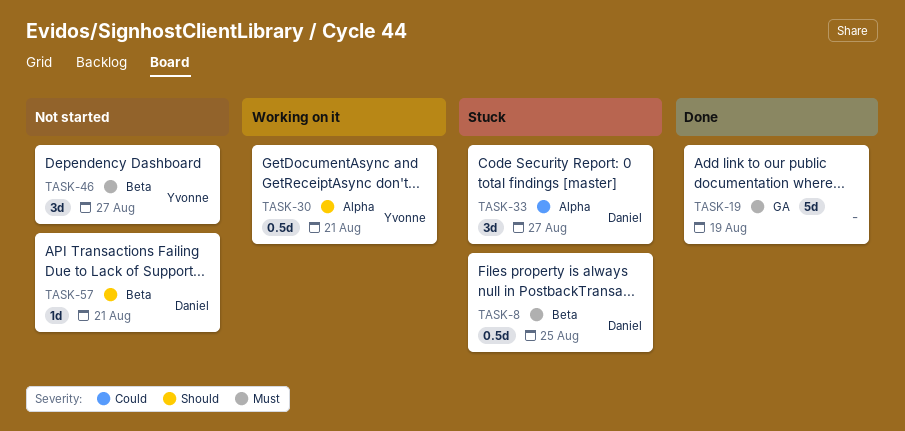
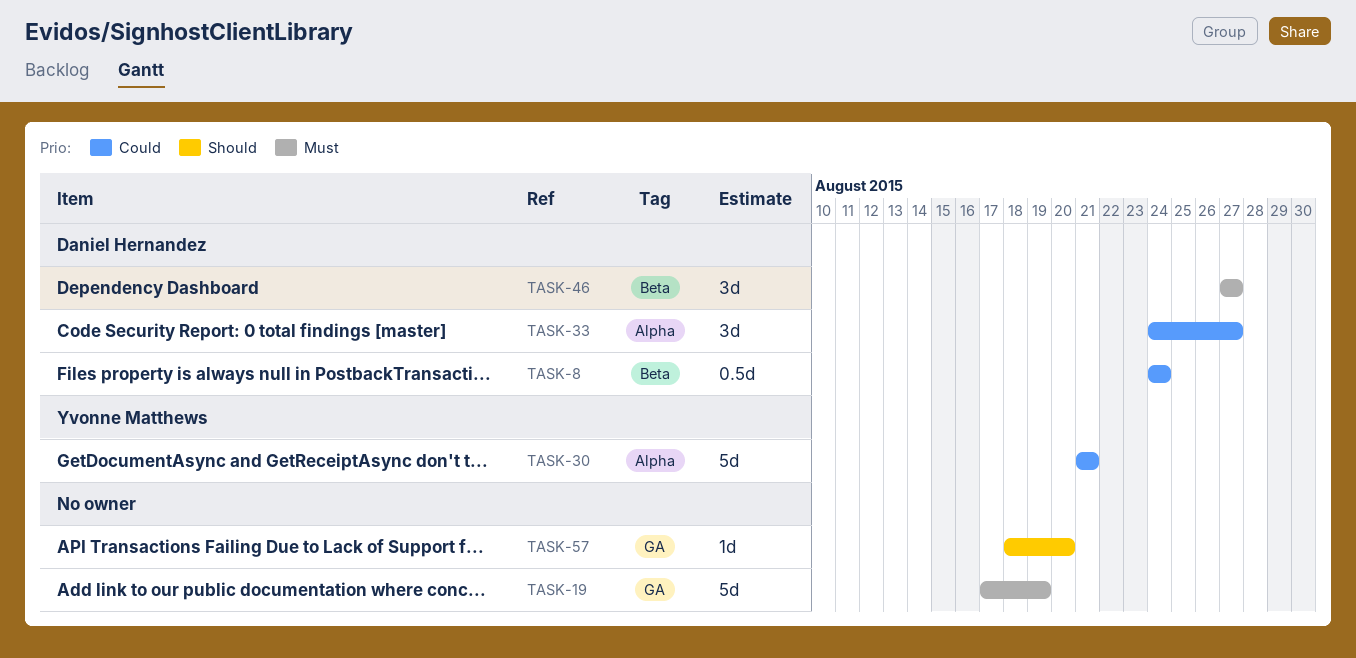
TASK-8, priority: Must -> Could
TASK-8, due: Aug 25 -> Aug 24
TASK-30, priority: Should -> Could
TASK-30, estimate: 0.5d -> 5d
TASK-46, owner: Yvonne Matthews -> Daniel Hernandez
TASK-57, owner: Daniel Hernandez -> none
TASK-57, label: Beta -> GA
TASK-57, due: Aug 21 -> Aug 20

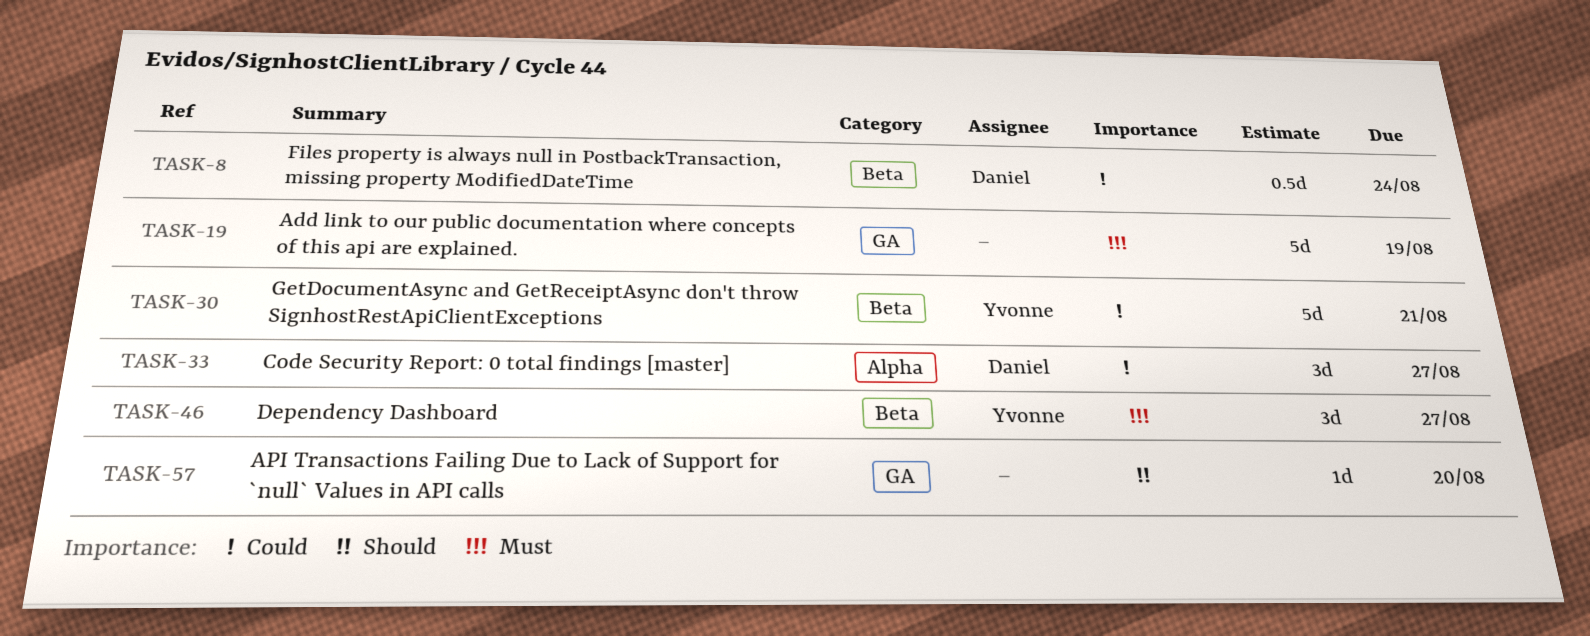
TASK-30, label: Alpha -> Beta
TASK-46, owner: Daniel Hernandez -> Yvonne Matthews

